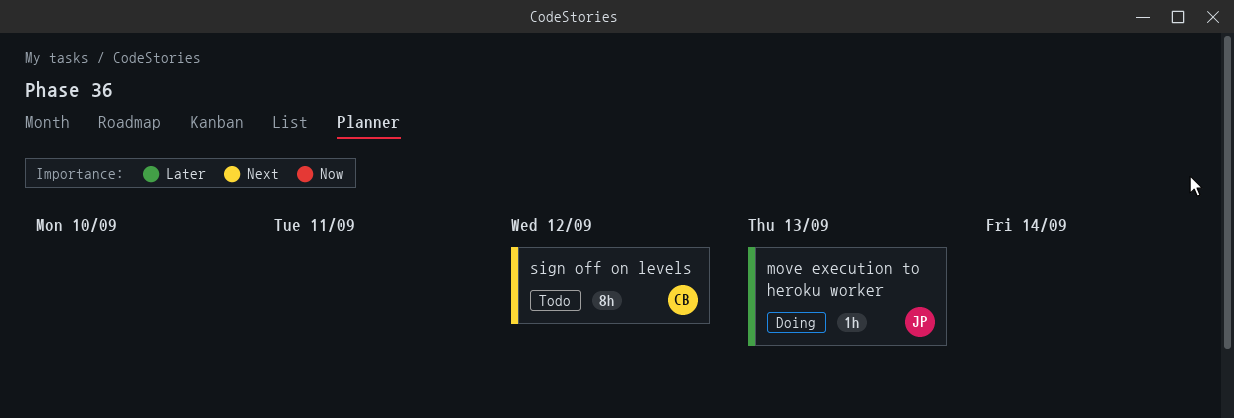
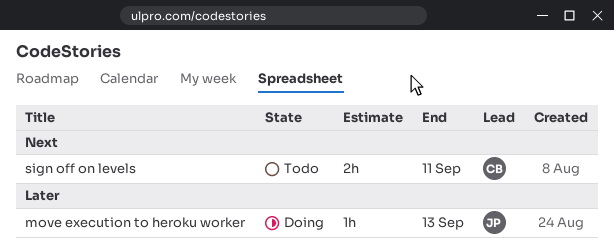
sign off on levels, estimate: 8h -> 2h
sign off on levels, due: Sep 12 -> Sep 11

